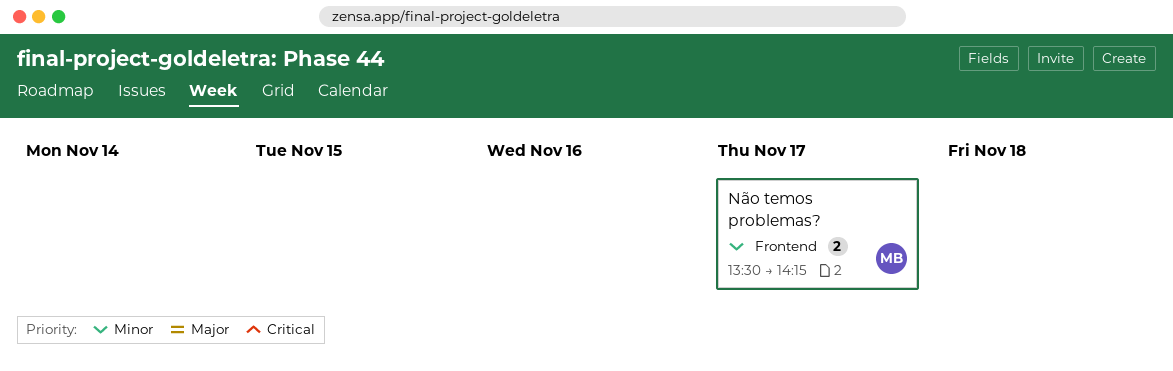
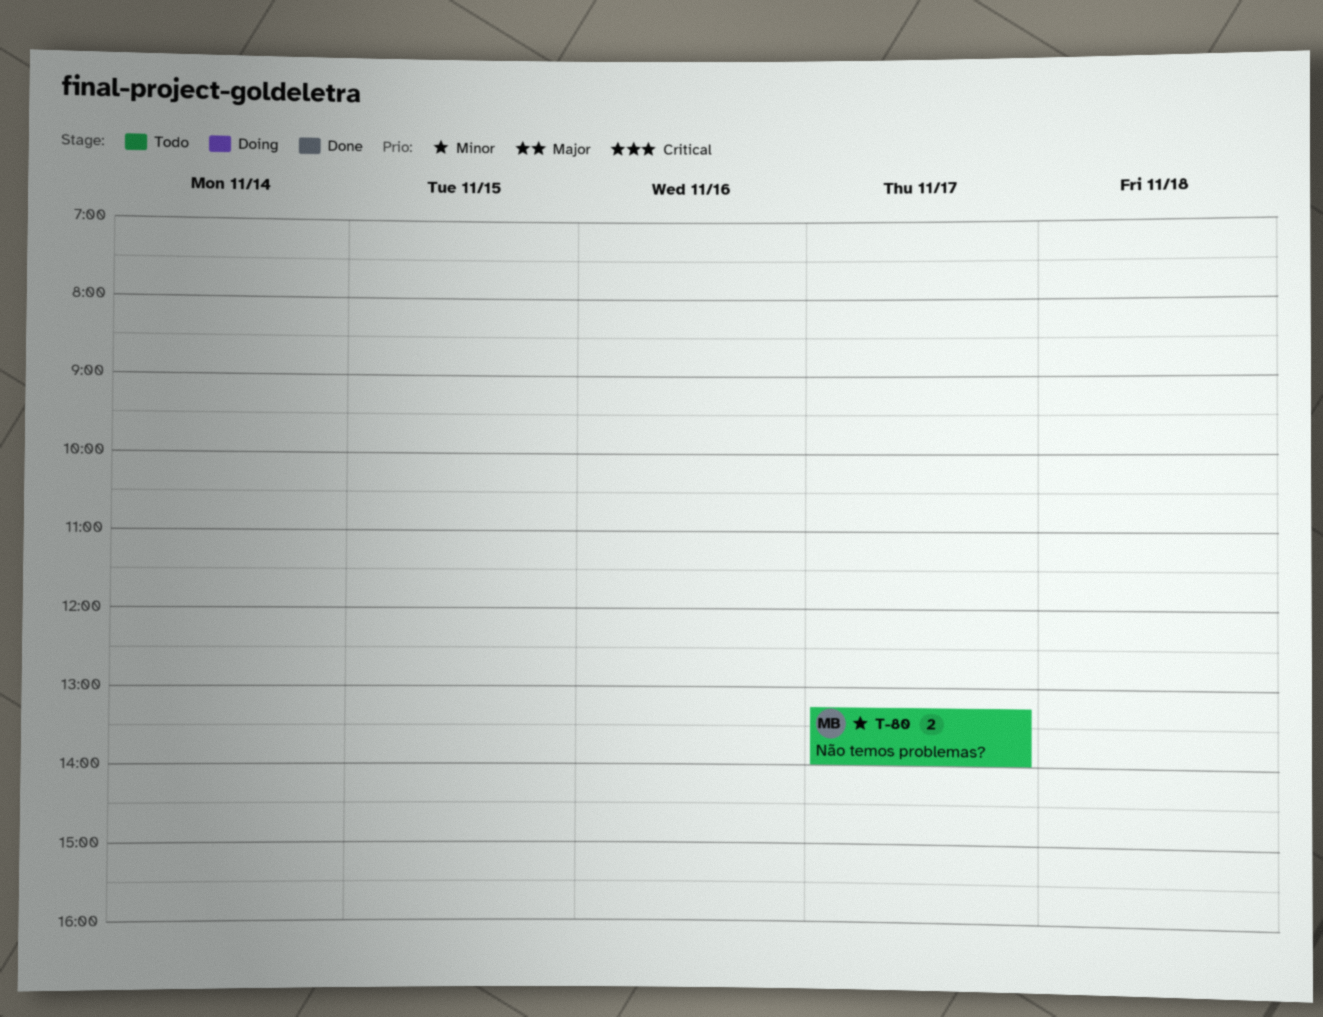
Não temos problemas?, begins: 13:30 -> 13:15
Não temos problemas?, ends: 14:15 -> 14:00

